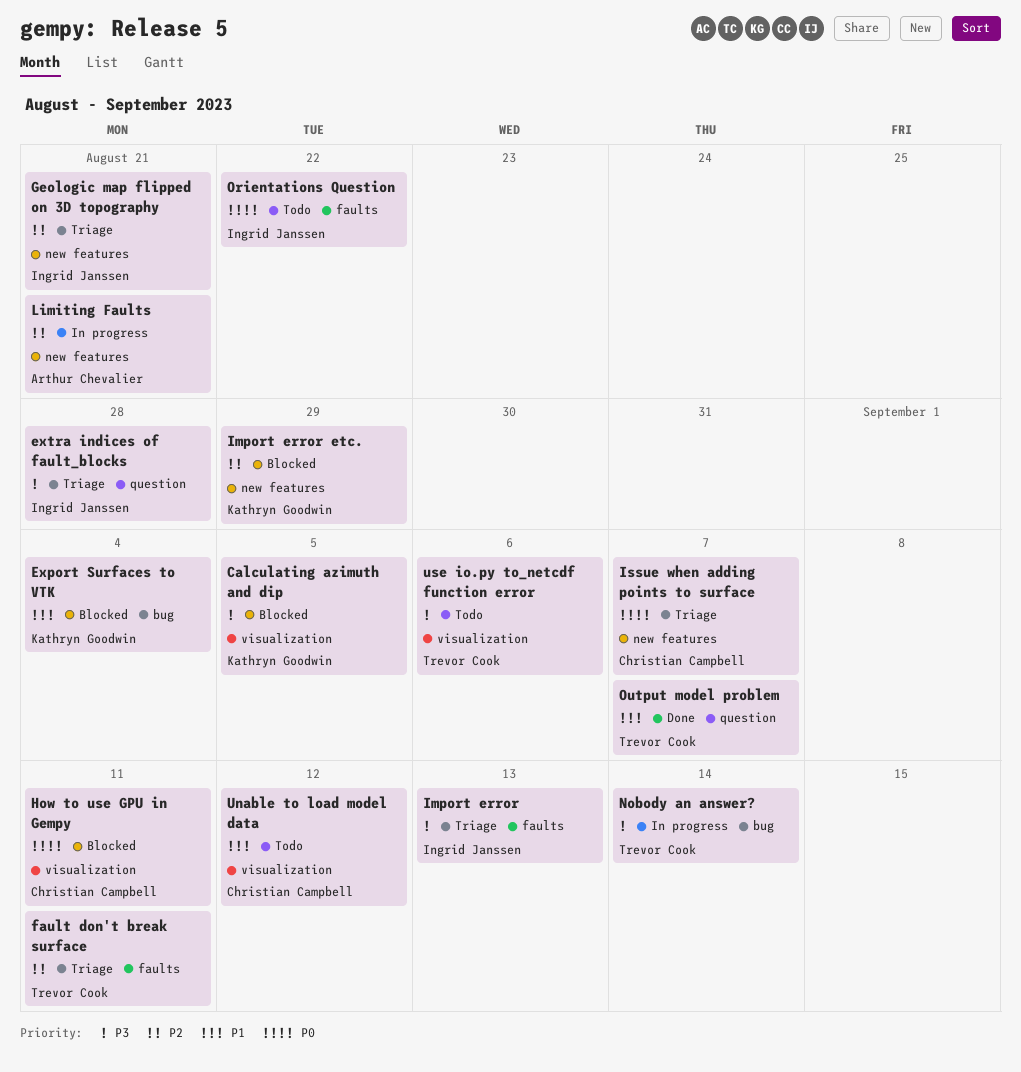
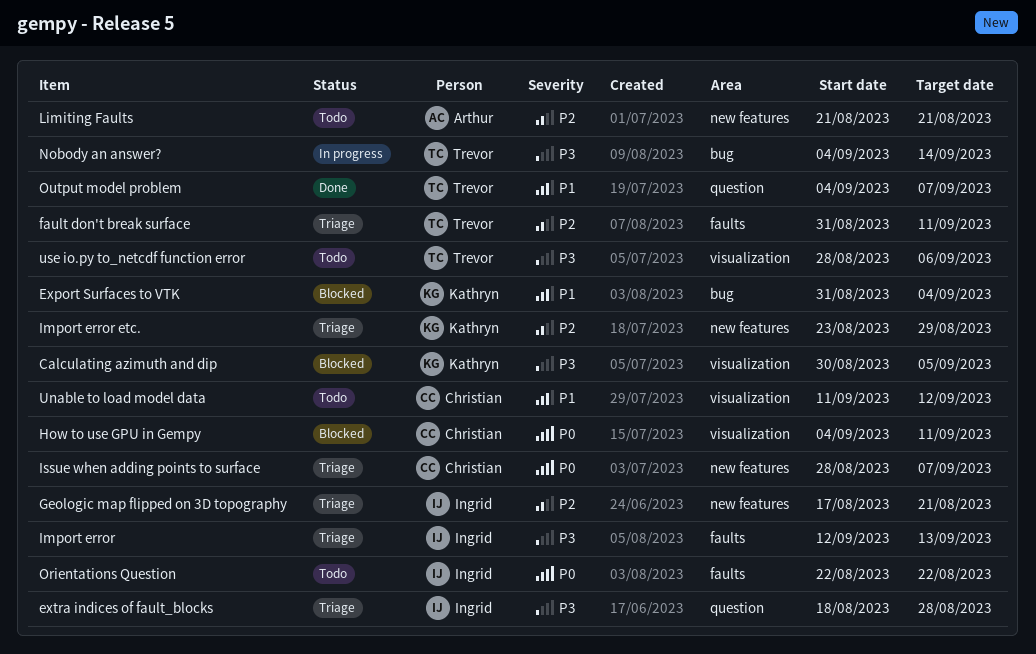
Import error etc., status: Blocked -> Triage
Limiting Faults, status: In progress -> Todo

